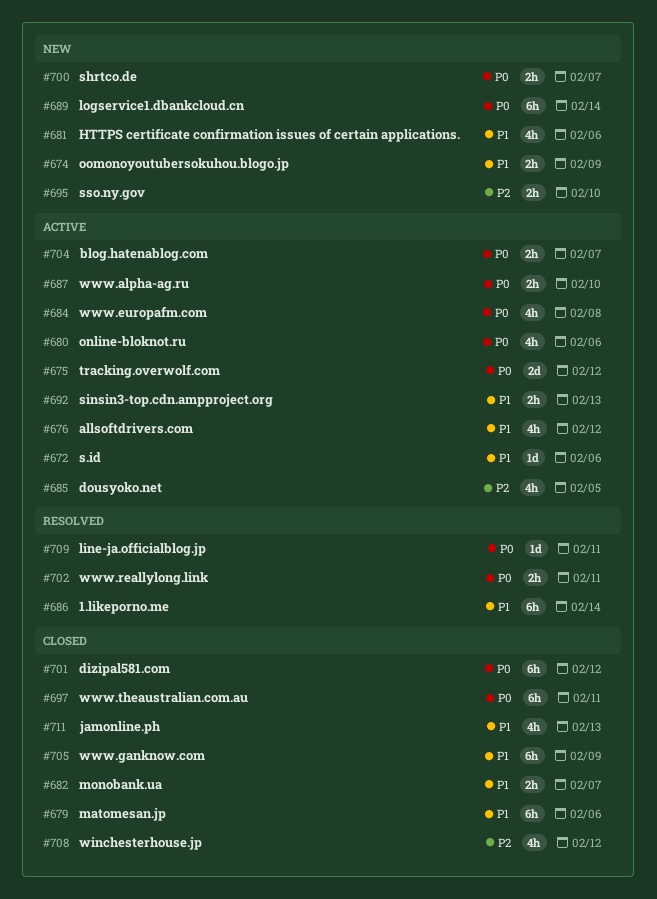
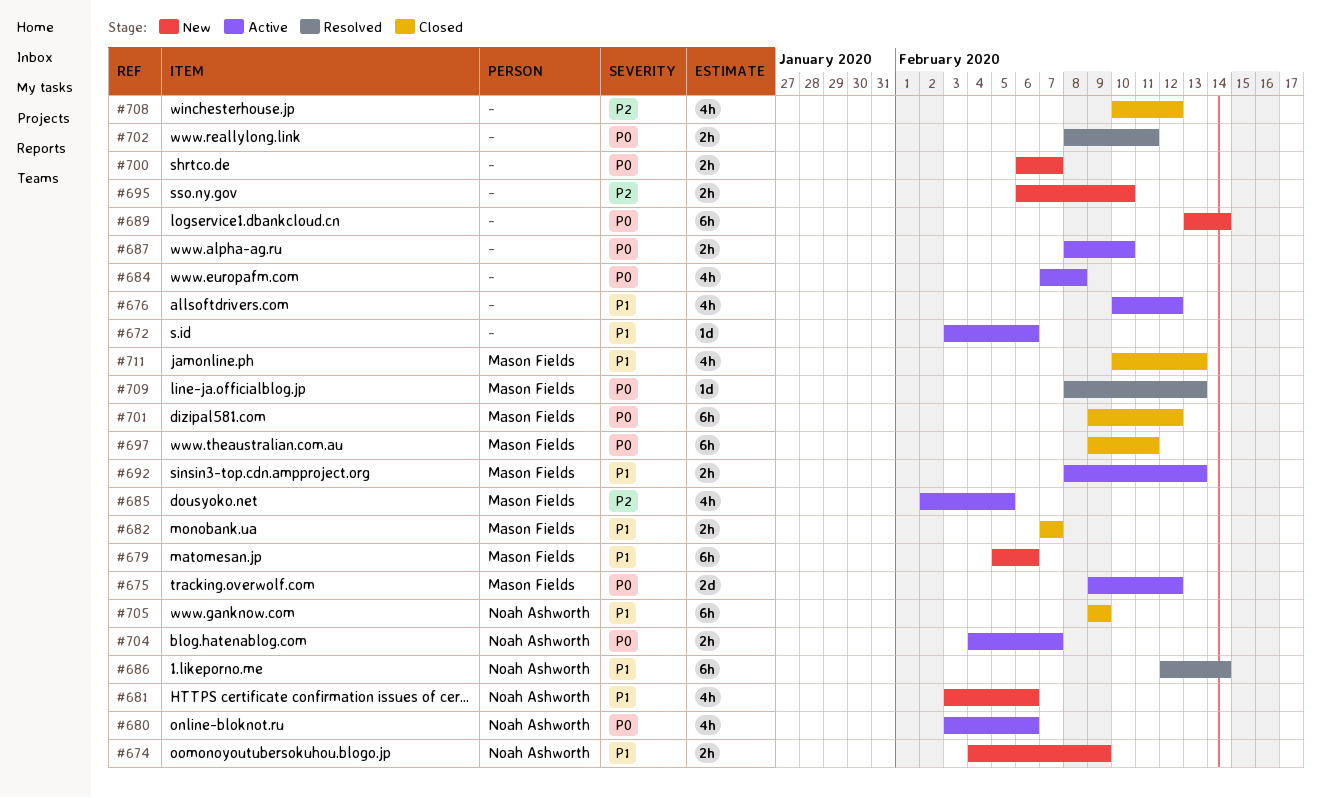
#679, status: Closed -> New
#709, due: Feb 11 -> Feb 13

